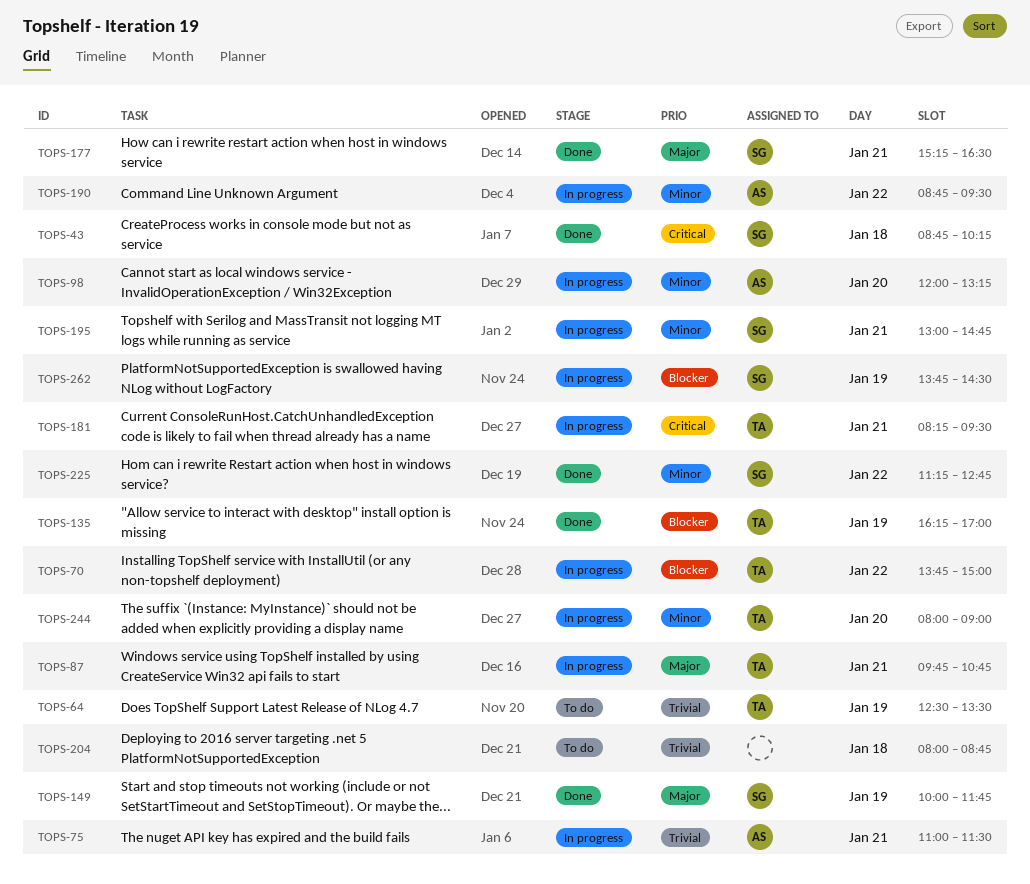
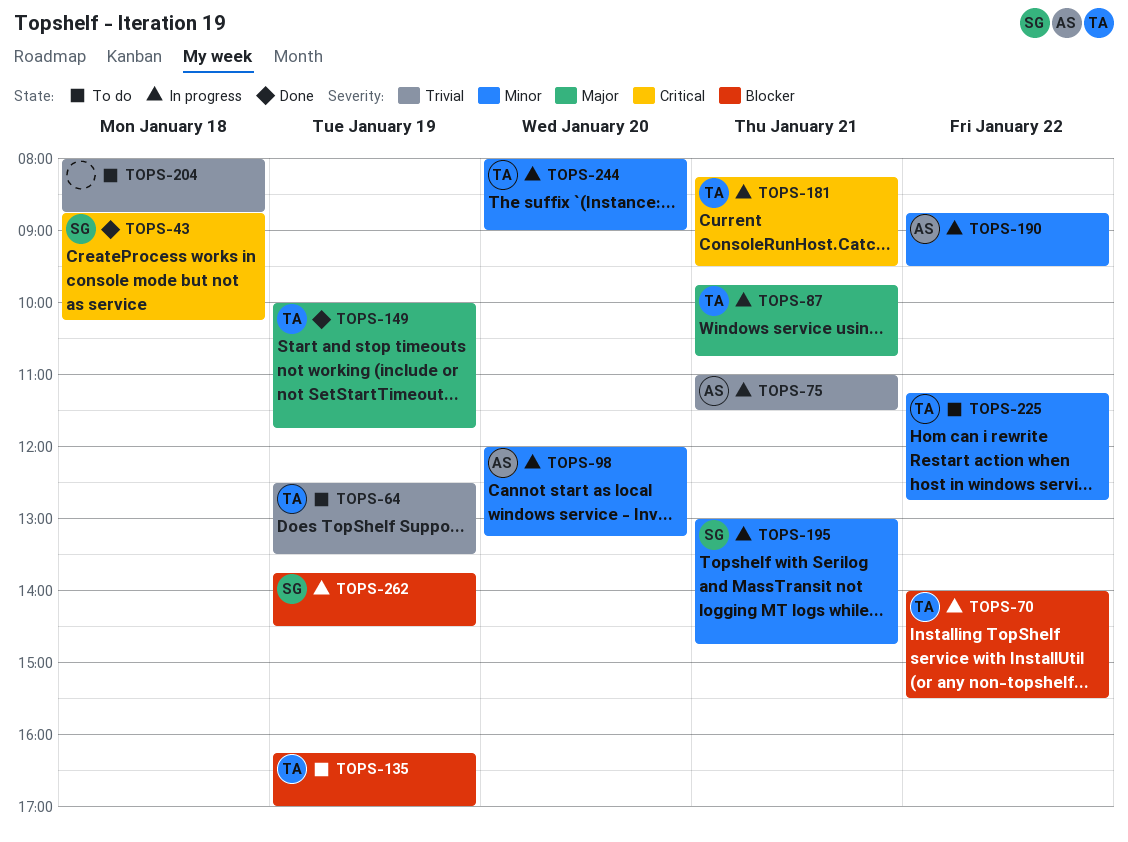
TOPS-70, begins: 13:45 -> 14:00
TOPS-70, ends: 15:00 -> 15:30
TOPS-135, status: Done -> To do
TOPS-149, owner: SG -> TA
TOPS-177: present -> none
TOPS-225, status: Done -> To do
TOPS-225, owner: SG -> TA

